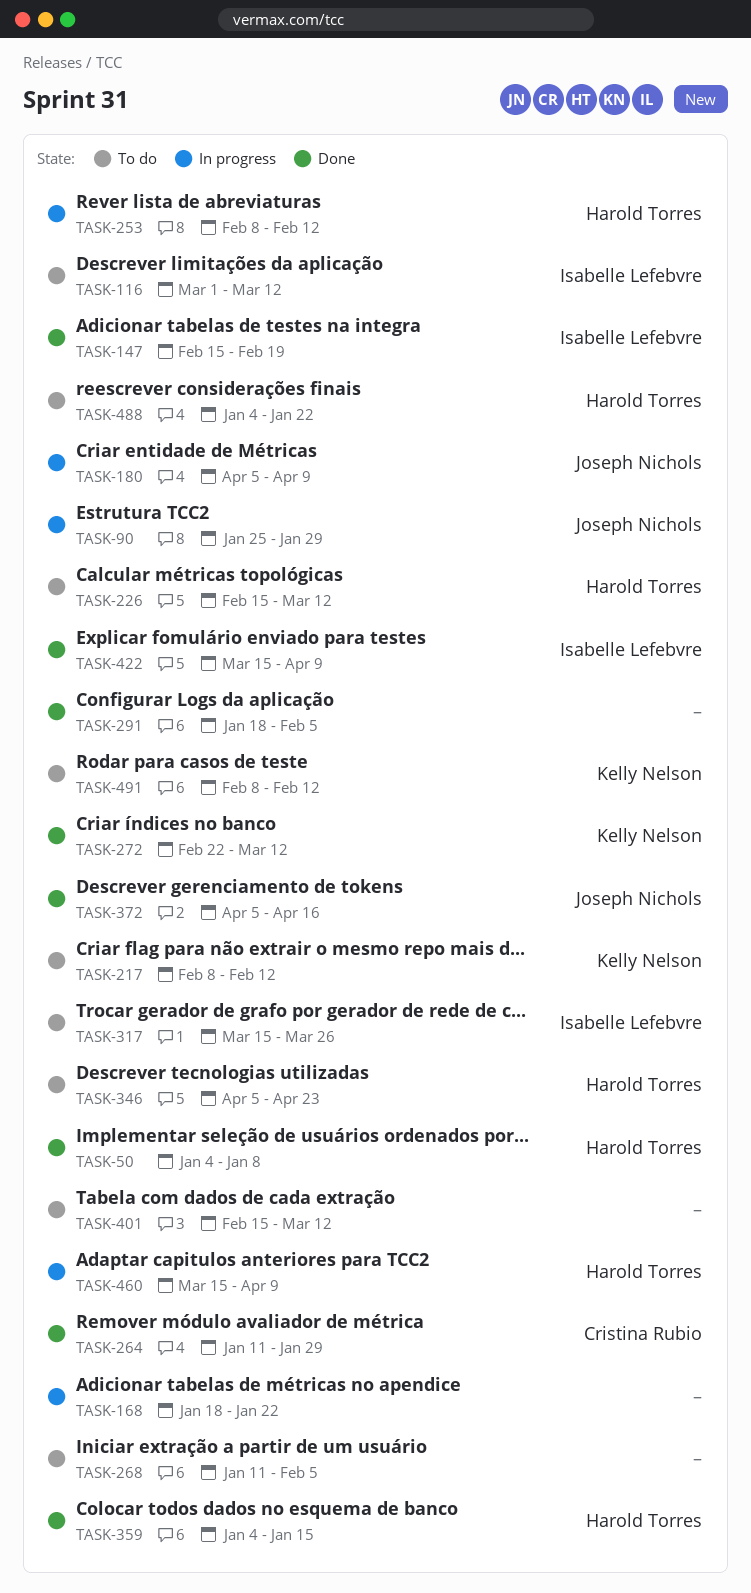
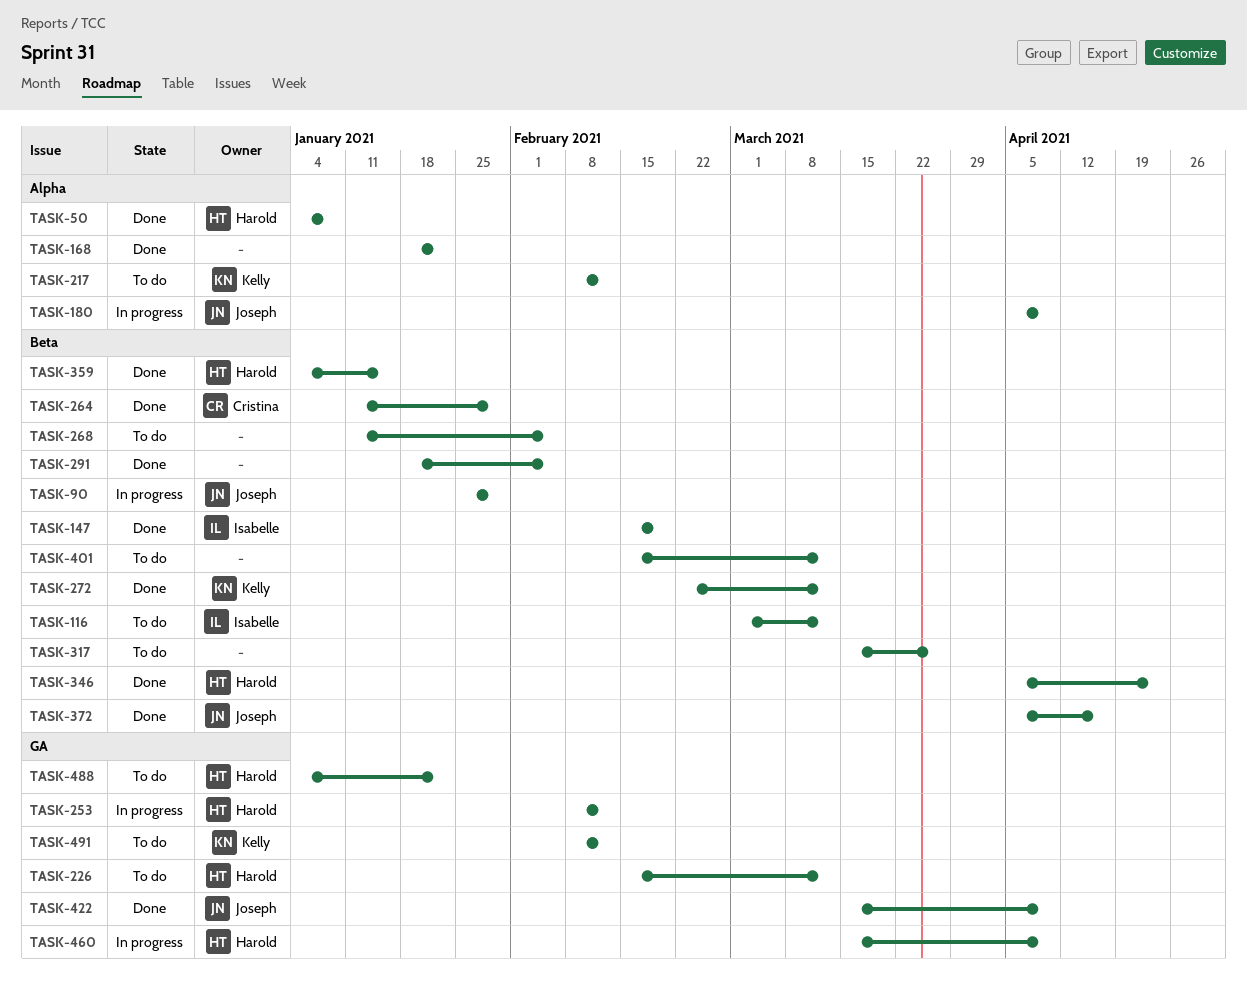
TASK-168, status: In progress -> Done
TASK-317, owner: Isabelle Lefebvre -> none
TASK-346, status: To do -> Done
TASK-422, owner: Isabelle Lefebvre -> Joseph Nichols

